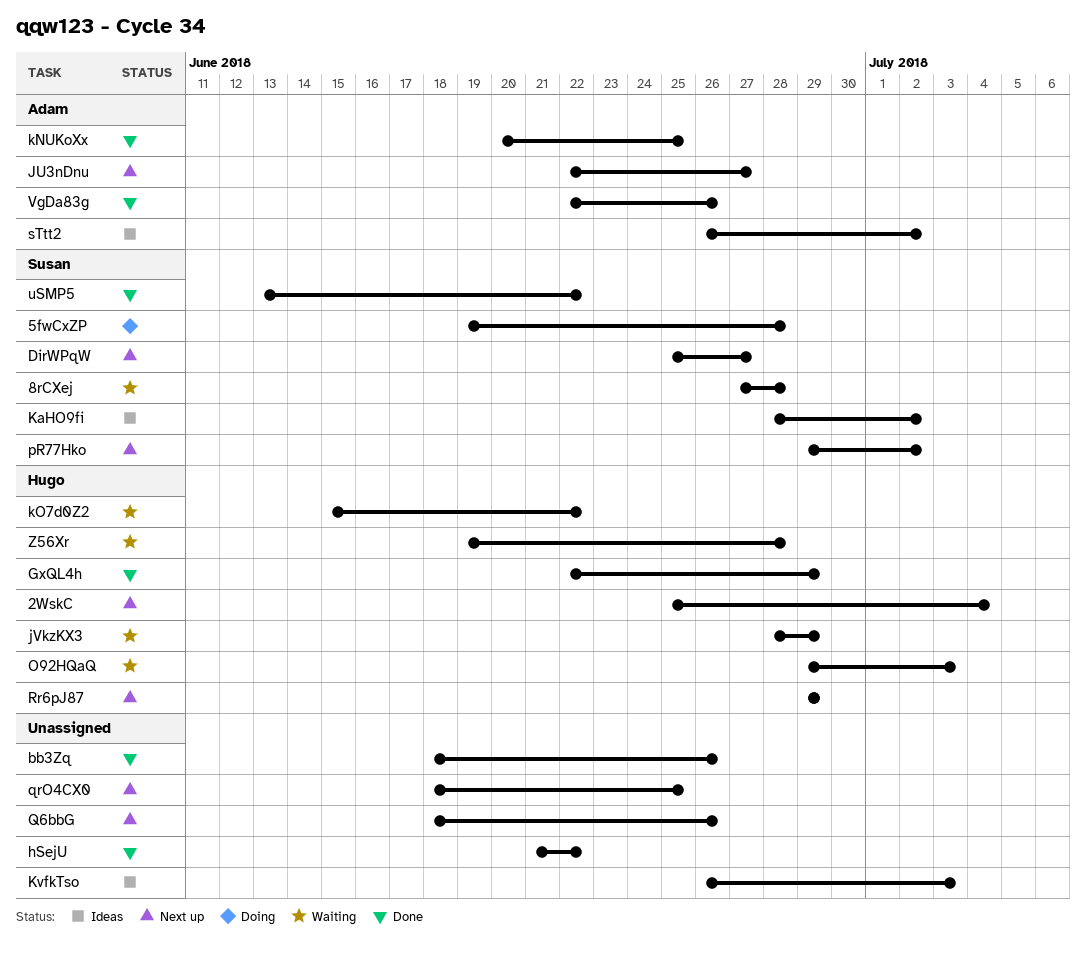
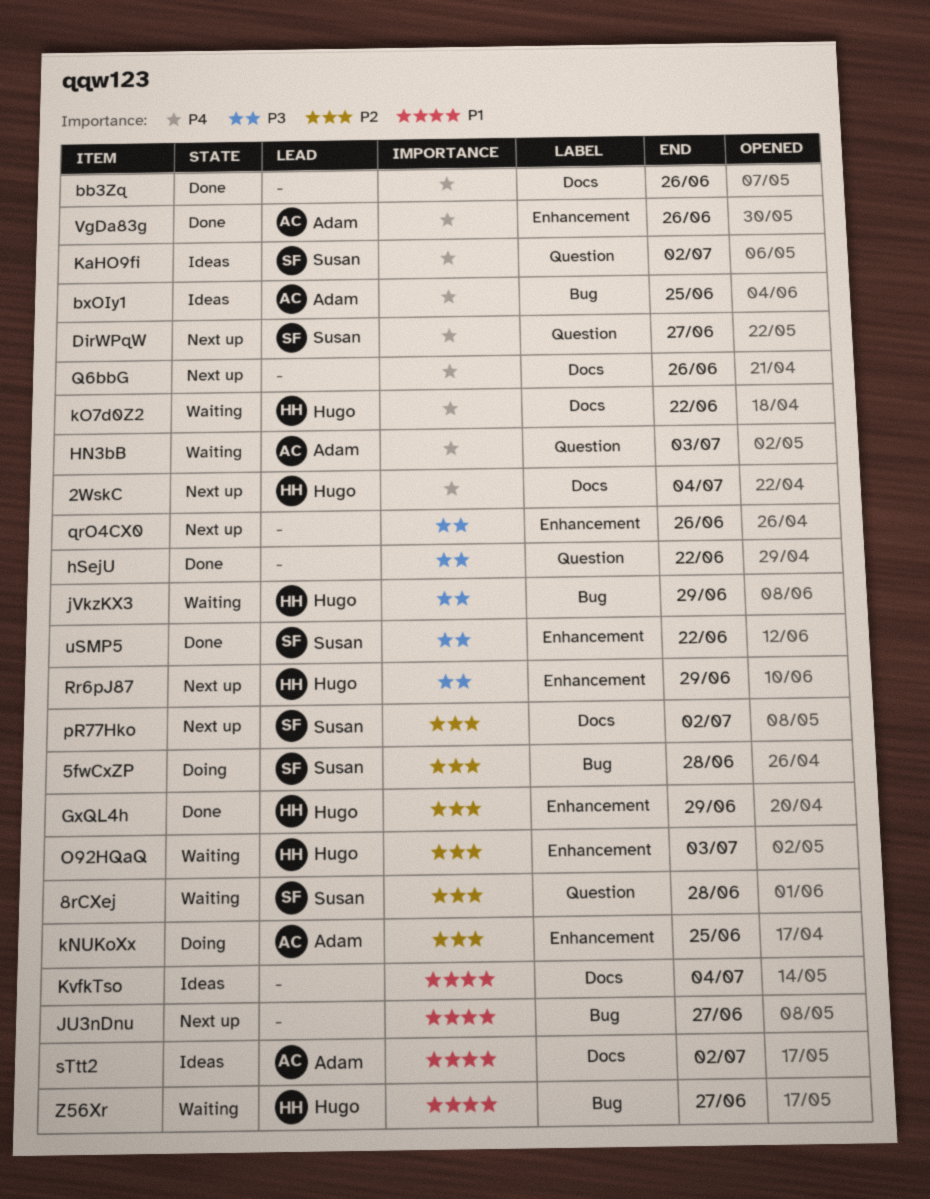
bxOIy1: none -> present
HN3bB: none -> present
JU3nDnu, owner: Adam -> none
kNUKoXx, status: Done -> Doing
KvfkTso, due: Jul 3 -> Jul 4
qrO4CX0, due: Jun 25 -> Jun 26
Z56Xr, due: Jun 28 -> Jun 27

